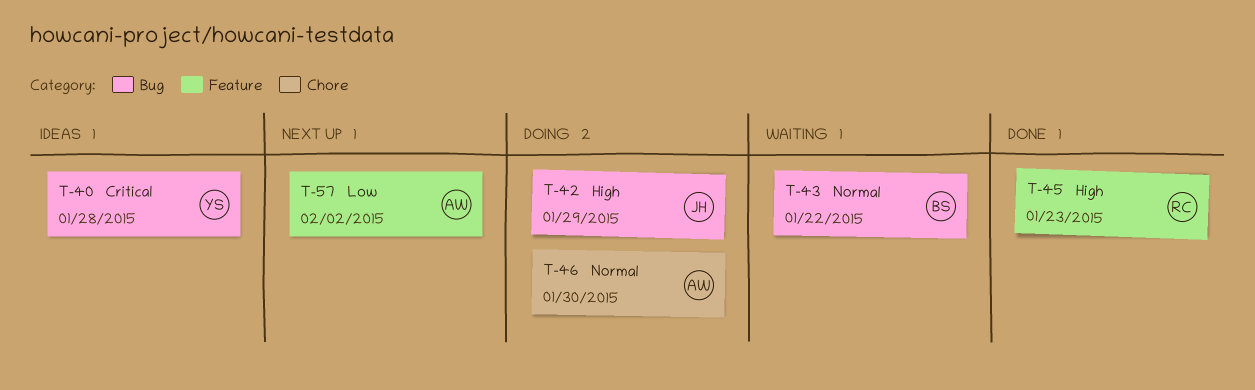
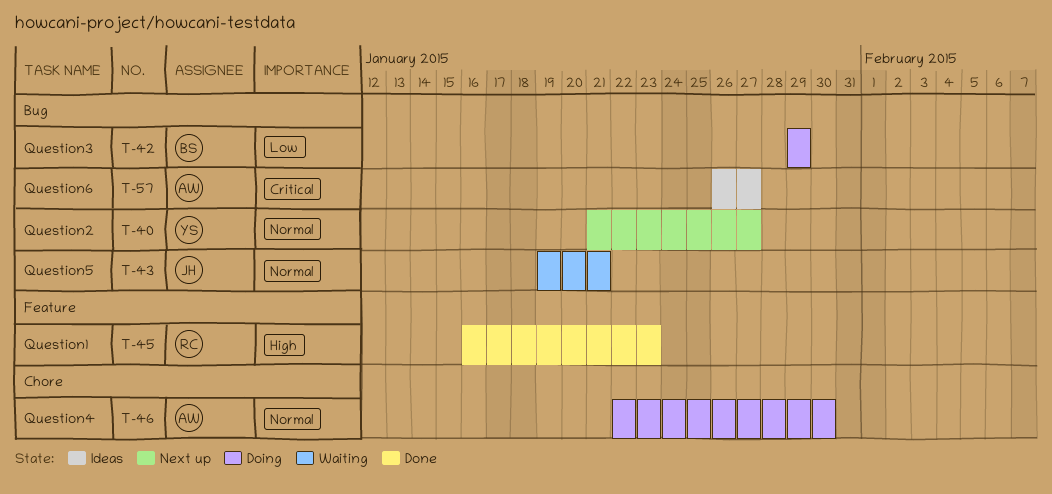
T-40, status: Ideas -> Next up
T-40, priority: Critical -> Normal
T-40, due: Jan 28 -> Jan 27
T-42, owner: JH -> BS
T-42, priority: High -> Low
T-43, owner: BS -> JH
T-43, due: Jan 22 -> Jan 21
T-57, status: Next up -> Ideas
T-57, priority: Low -> Critical
T-57, label: Feature -> Bug
T-57, due: Feb 2 -> Jan 27

